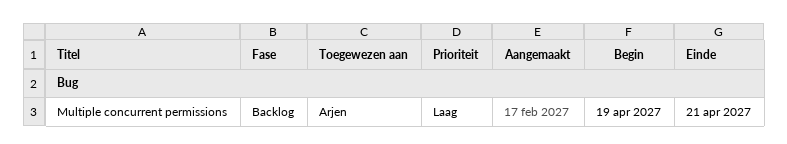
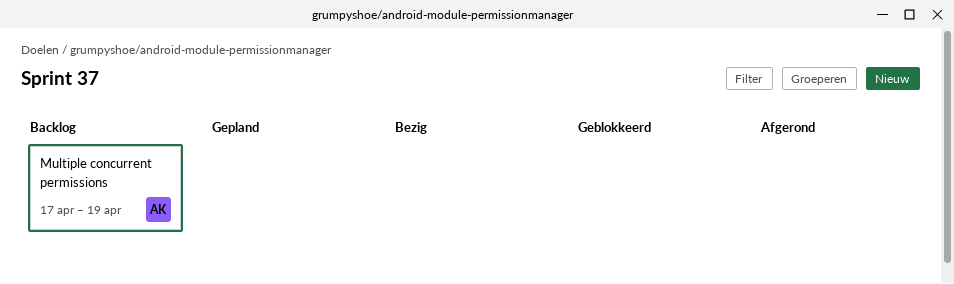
Multiple concurrent permissions, start: Apr 19 -> Apr 17
Multiple concurrent permissions, due: Apr 21 -> Apr 19

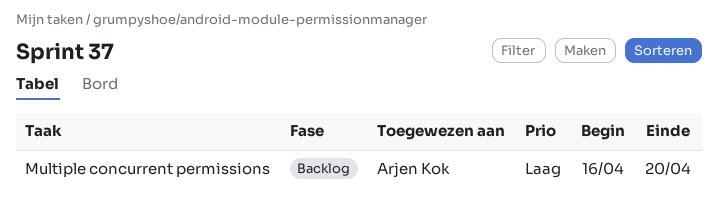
Multiple concurrent permissions, start: Apr 17 -> Apr 16
Multiple concurrent permissions, due: Apr 19 -> Apr 20

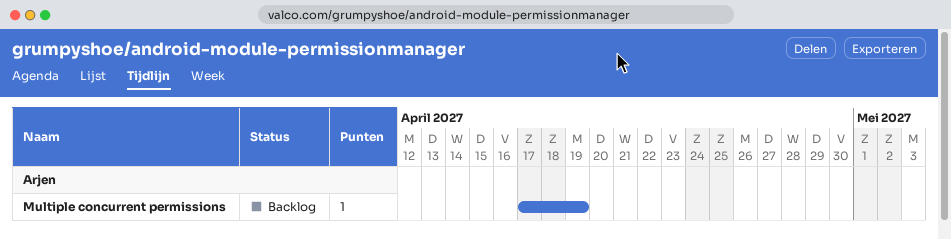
Multiple concurrent permissions, start: Apr 16 -> Apr 17
Multiple concurrent permissions, due: Apr 20 -> Apr 19

